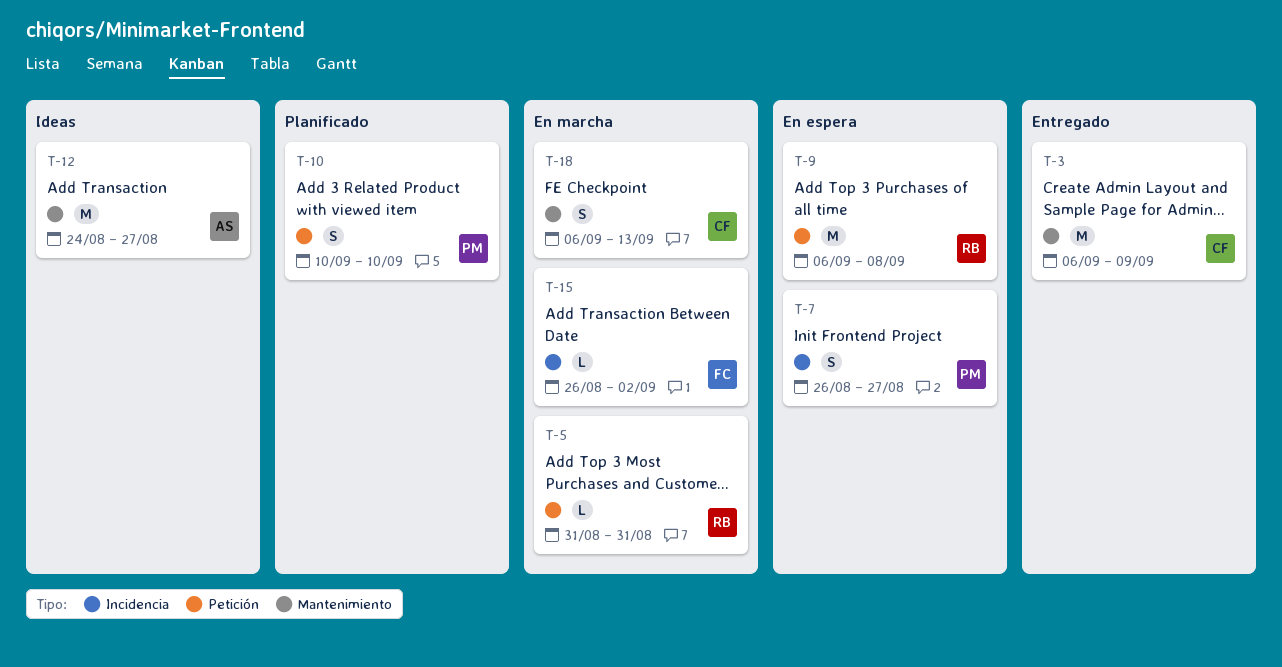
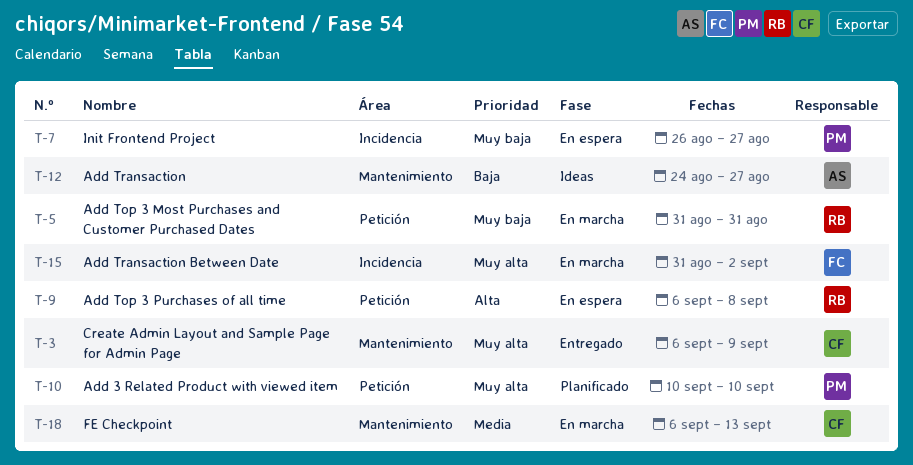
T-15, start: Aug 26 -> Aug 31

